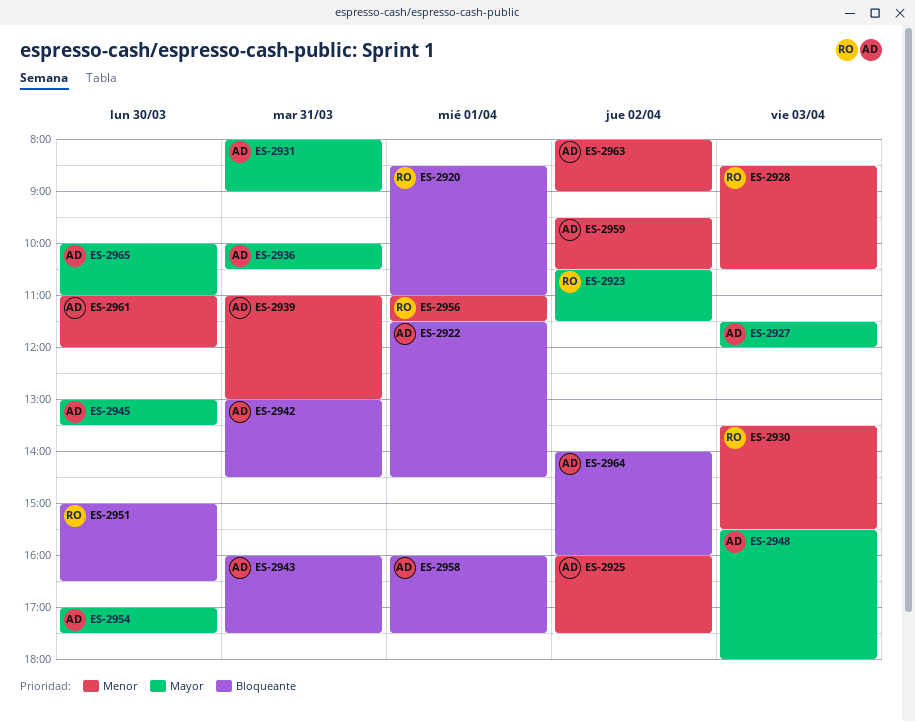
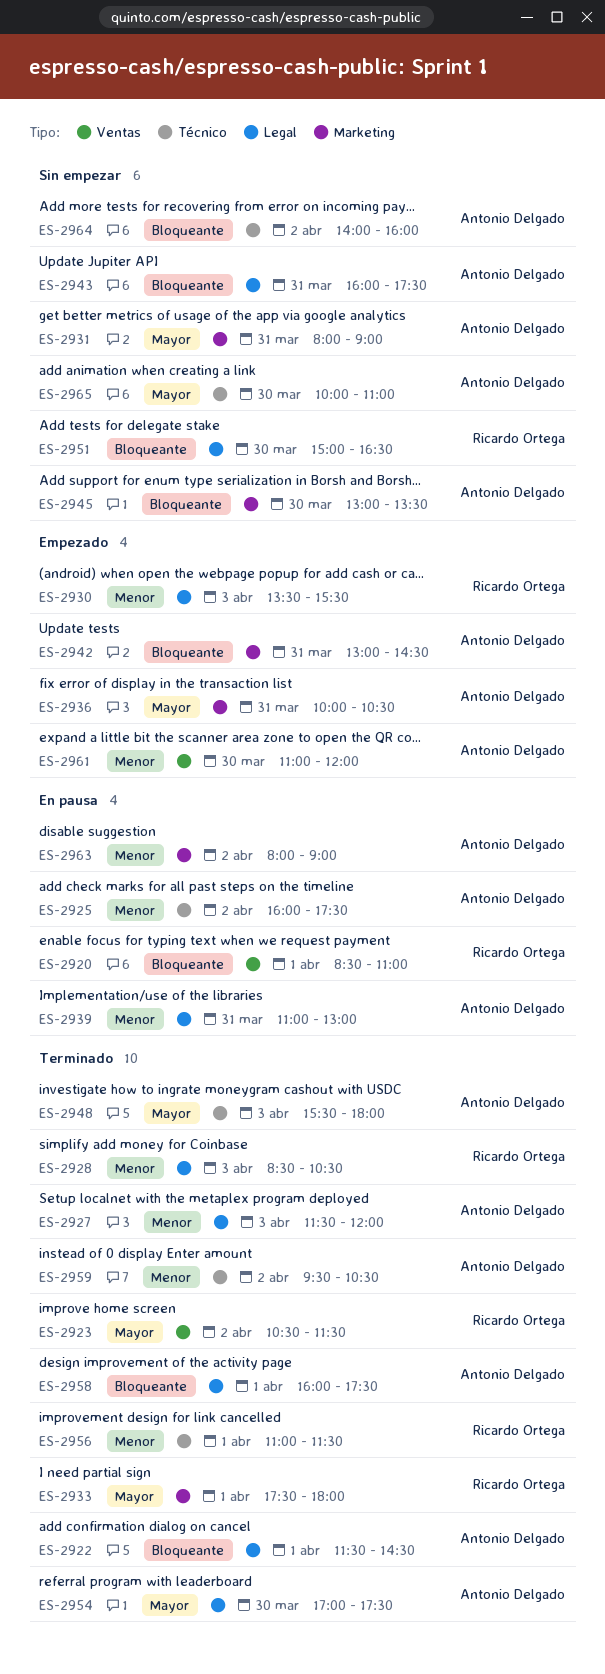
ES-2927, priority: Mayor -> Menor
ES-2933: none -> present
ES-2945, priority: Mayor -> Bloqueante

